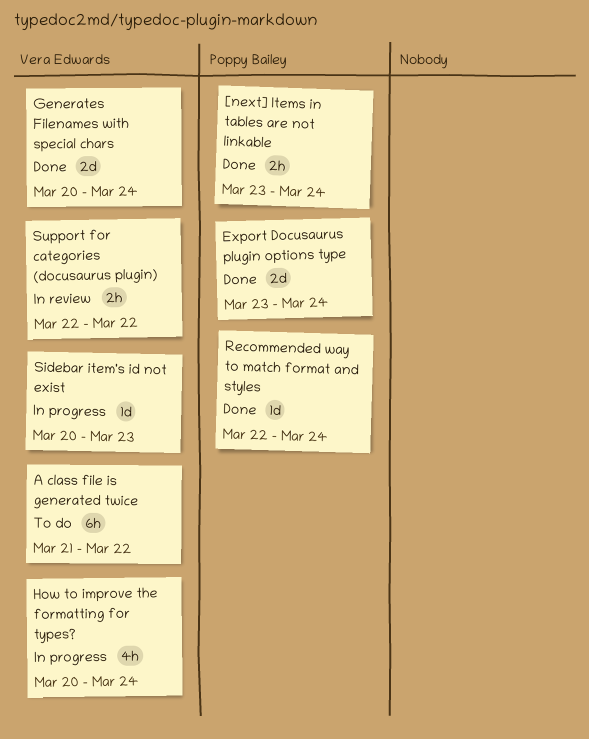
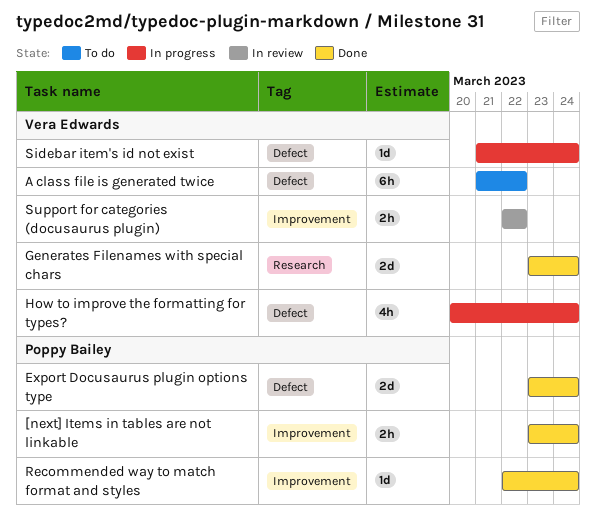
Generates Filenames with special chars, start: Mar 20 -> Mar 23
Sidebar item's id not exist, start: Mar 20 -> Mar 21
Sidebar item's id not exist, due: Mar 23 -> Mar 24

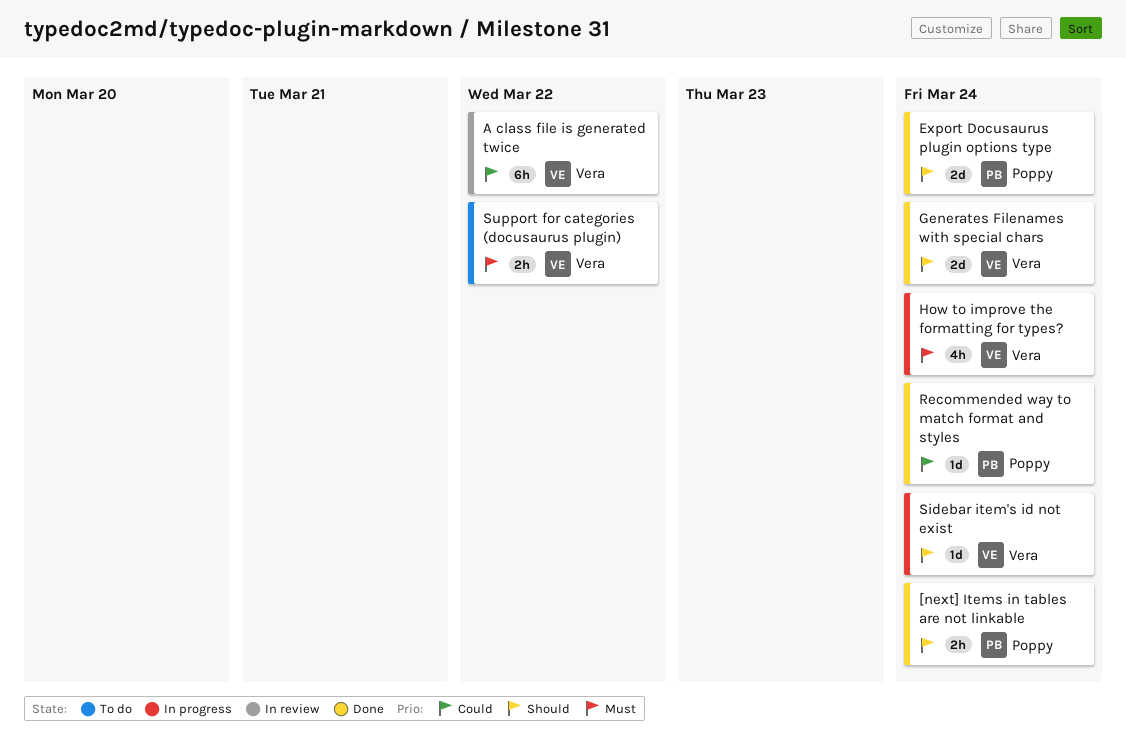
A class file is generated twice, status: To do -> In review
Support for categories (docusaurus plugin), status: In review -> To do

